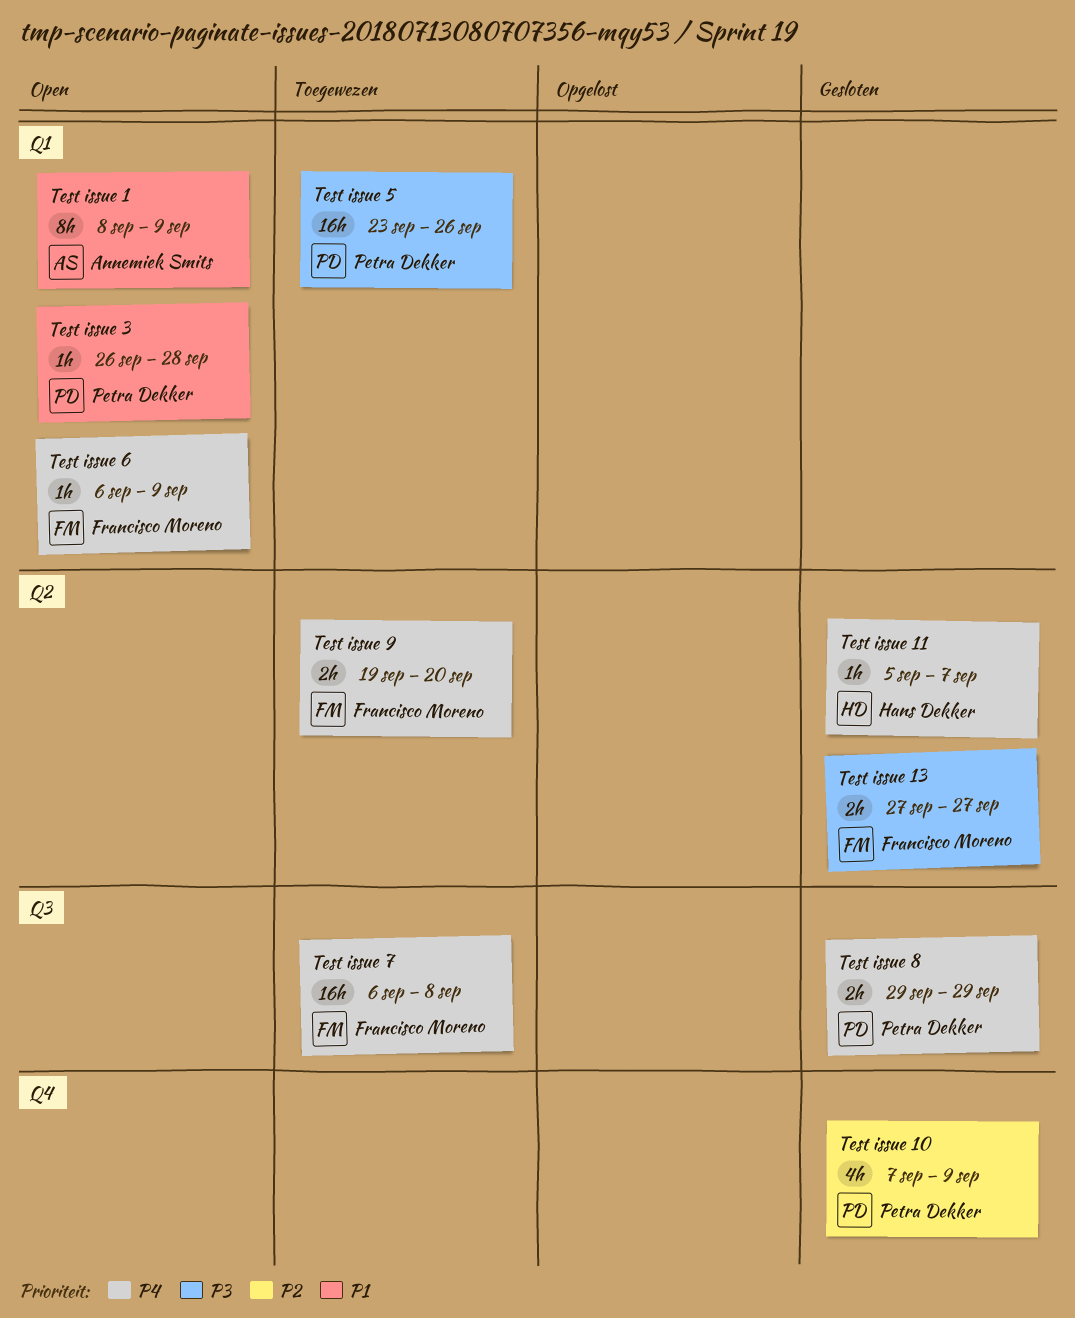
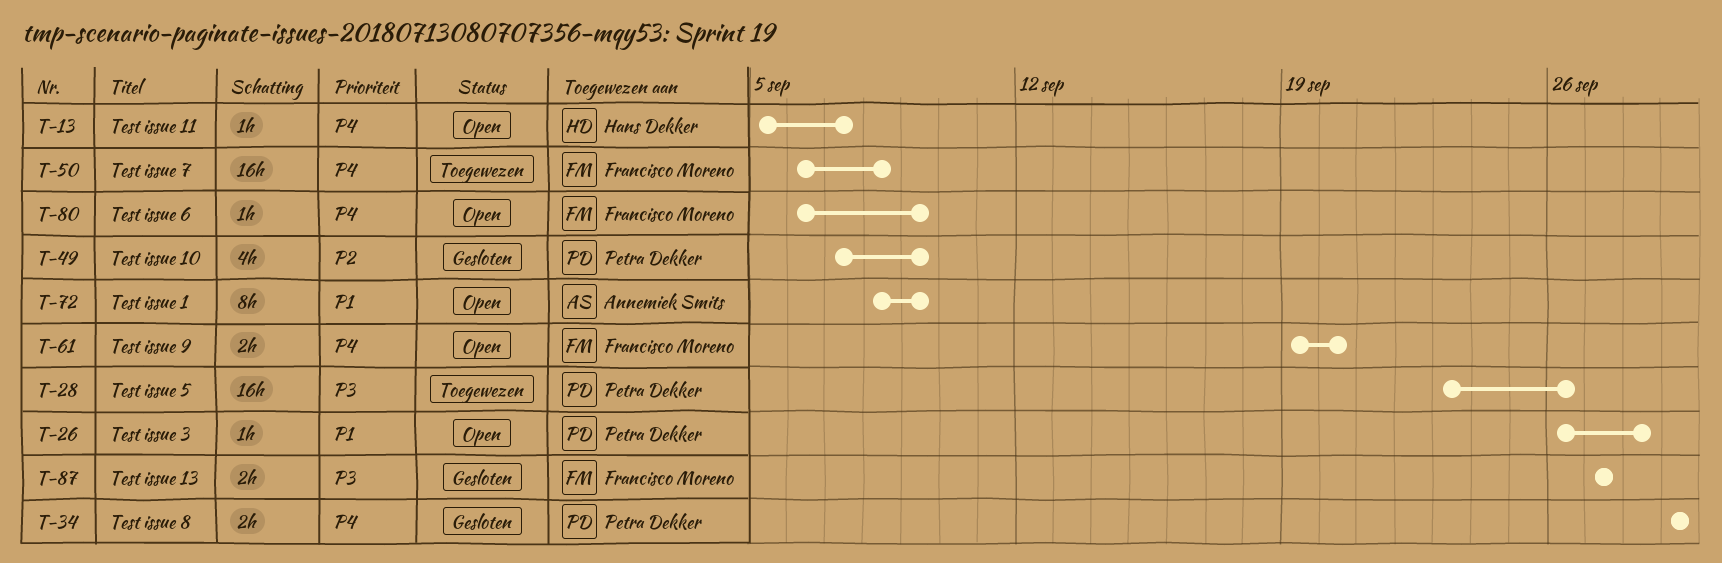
Test issue 11, status: Gesloten -> Open
Test issue 9, status: Toegewezen -> Open

